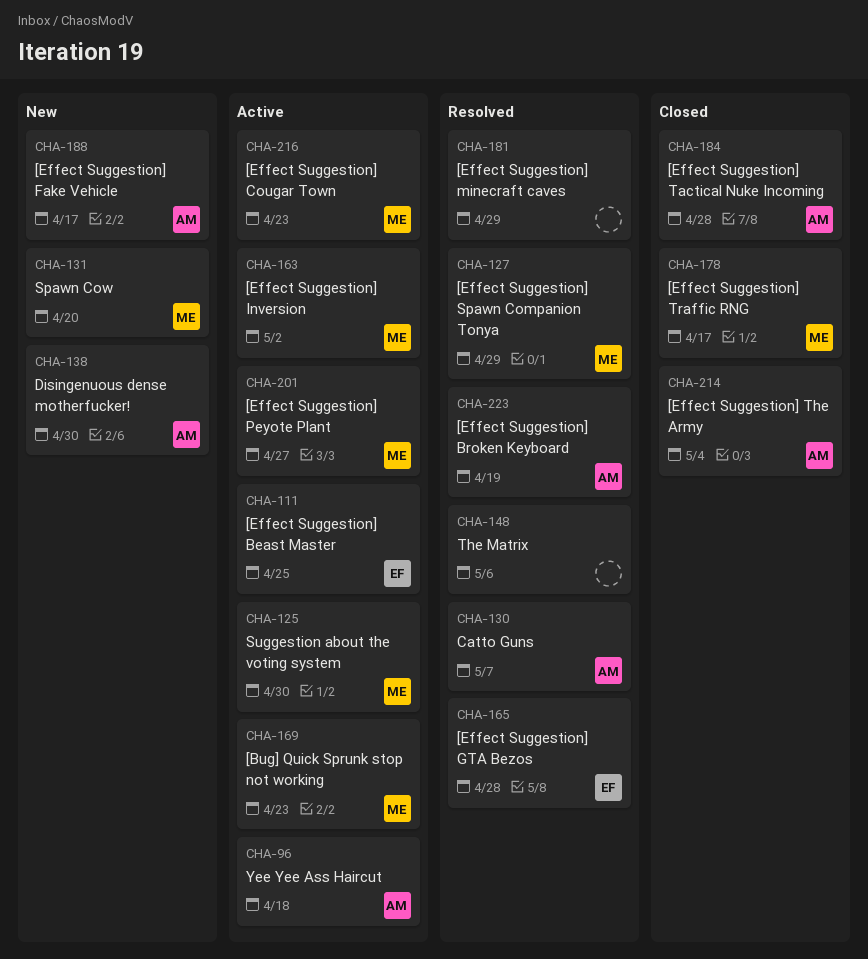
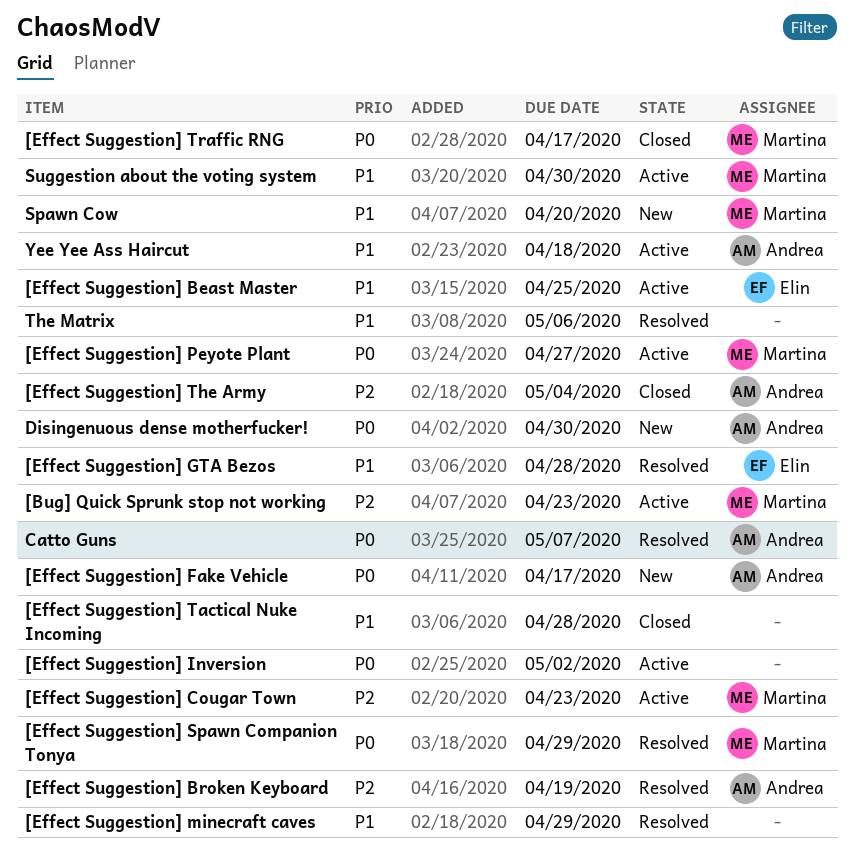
[Effect Suggestion] Inversion, owner: Martina -> none
[Effect Suggestion] Tactical Nuke Incoming, owner: Andrea -> none

